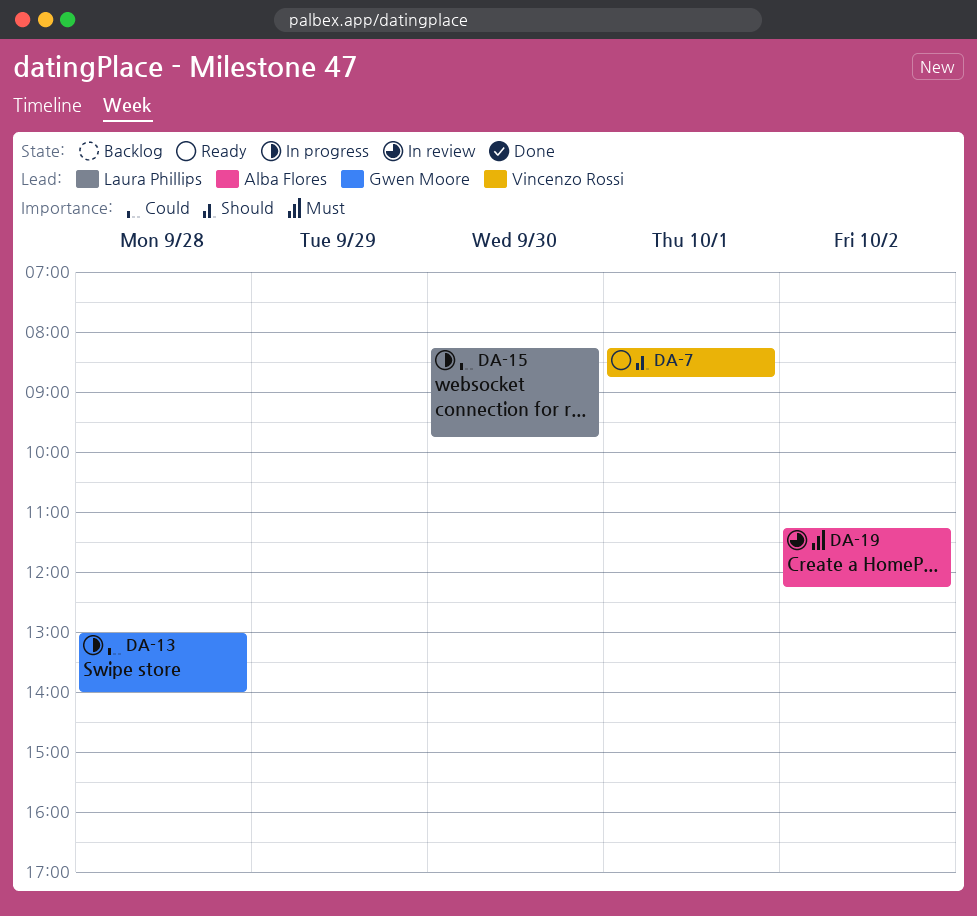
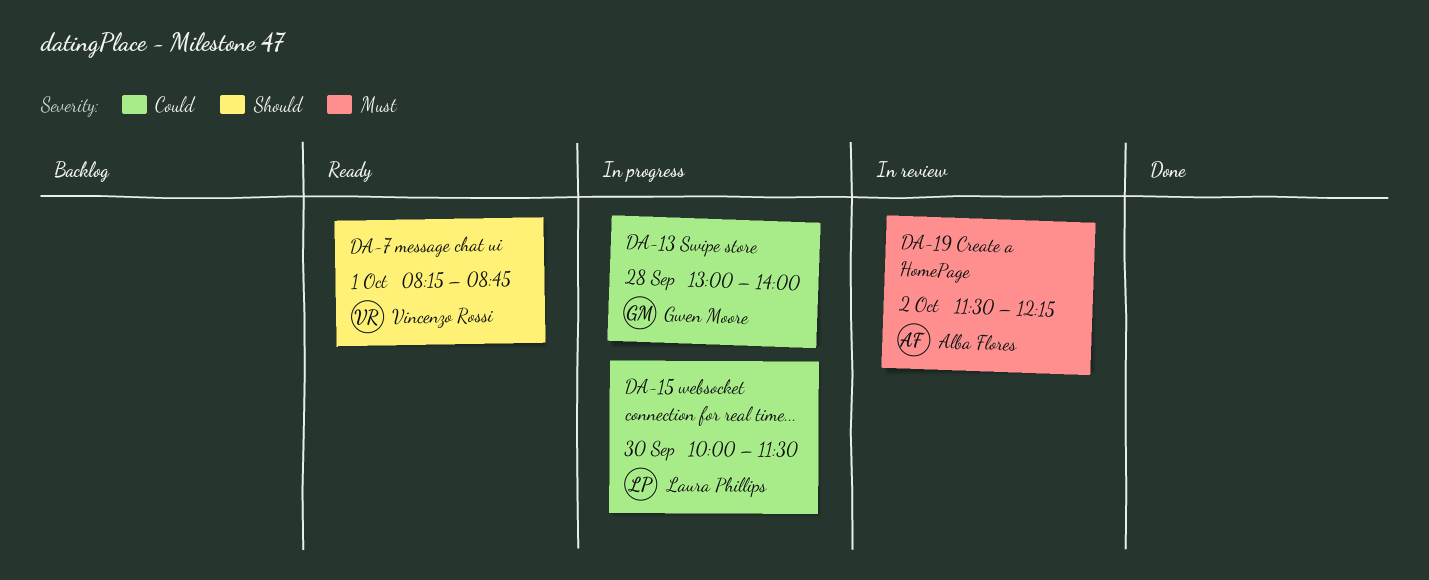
DA-15, begins: 08:15 -> 10:00
DA-15, ends: 09:45 -> 11:30
DA-19, begins: 11:15 -> 11:30

